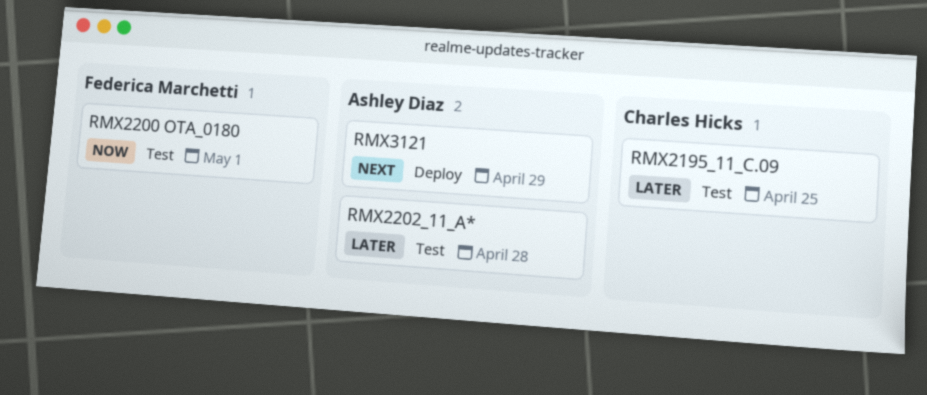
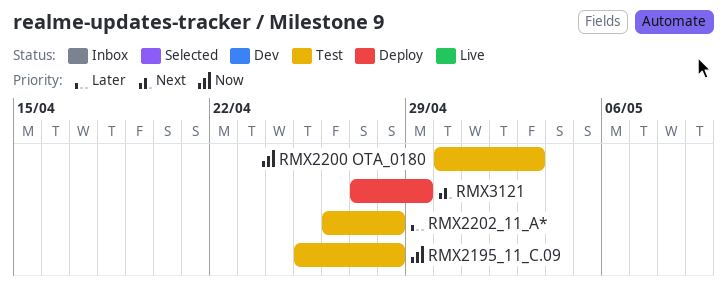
RMX2195_11_C.09, priority: Later -> Now
RMX2195_11_C.09, due: Apr 25 -> Apr 28
RMX2200 OTA_0180, due: May 1 -> May 3

